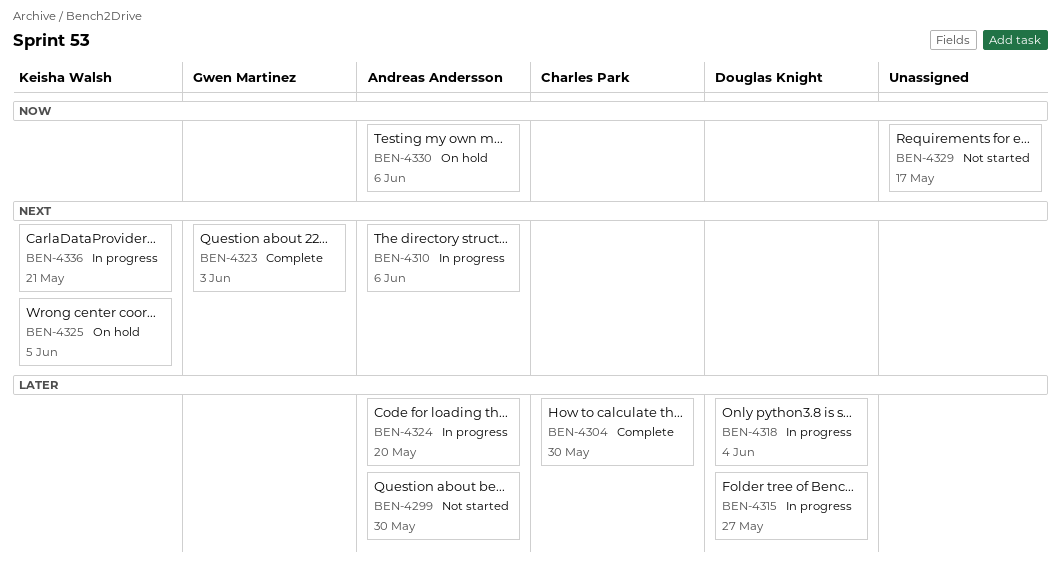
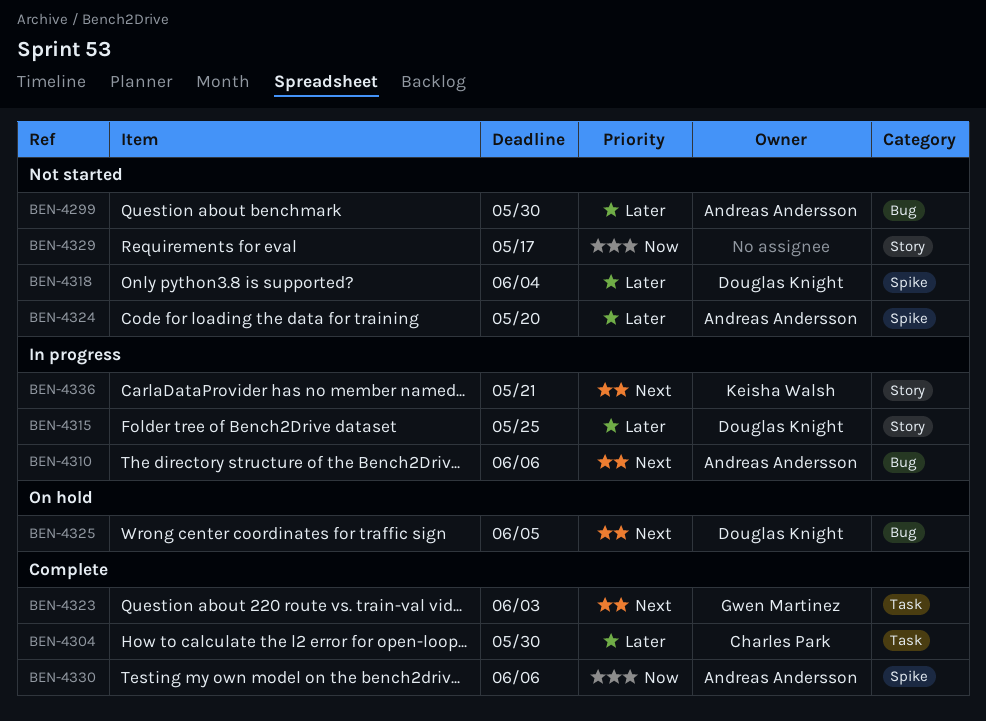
BEN-4315, due: May 27 -> May 25
BEN-4318, status: In progress -> Not started
BEN-4324, status: In progress -> Not started
BEN-4325, owner: Keisha Walsh -> Douglas Knight
BEN-4330, status: On hold -> Complete

